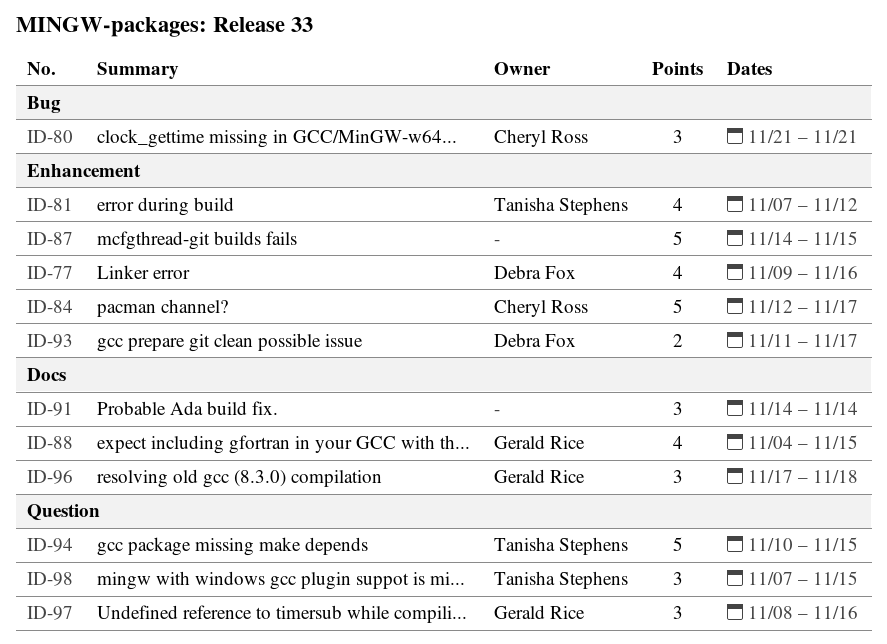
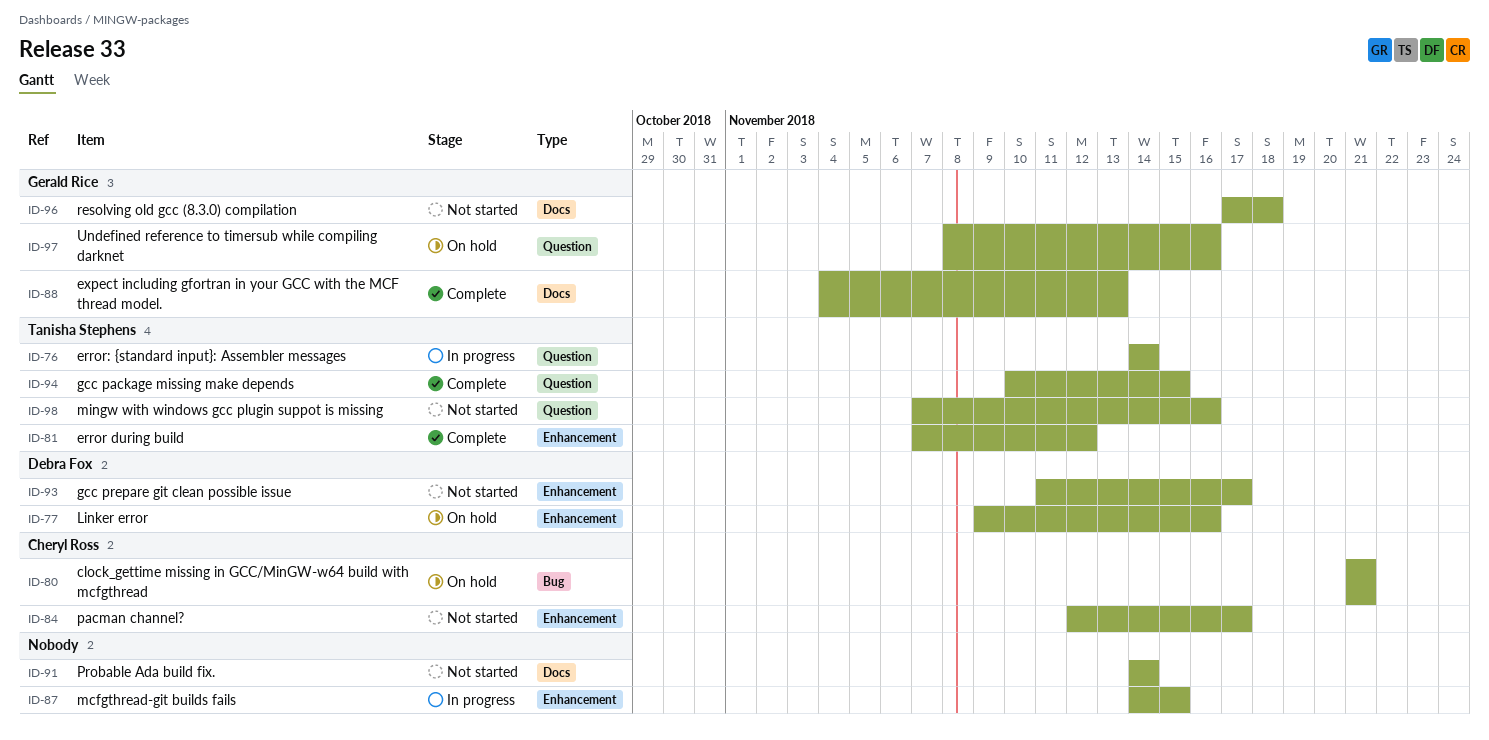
ID-76: none -> present
ID-88, due: Nov 15 -> Nov 13
ID-98, due: Nov 15 -> Nov 16

